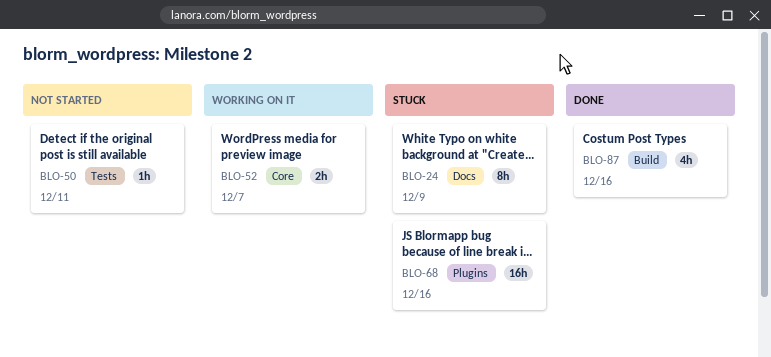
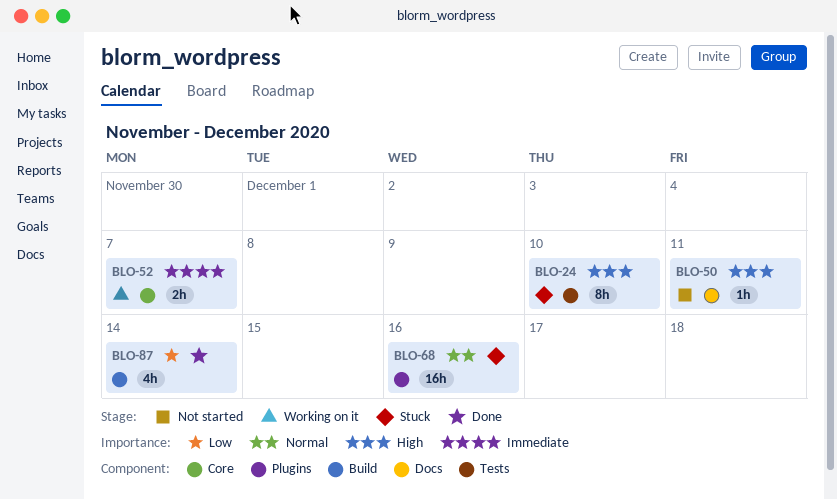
BLO-24, label: Docs -> Tests
BLO-24, due: Dec 9 -> Dec 10
BLO-50, label: Tests -> Docs
BLO-87, due: Dec 16 -> Dec 14

